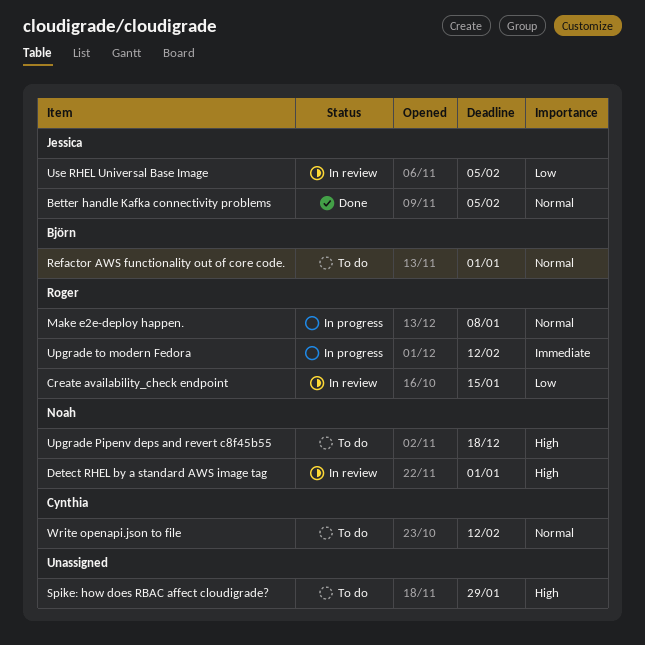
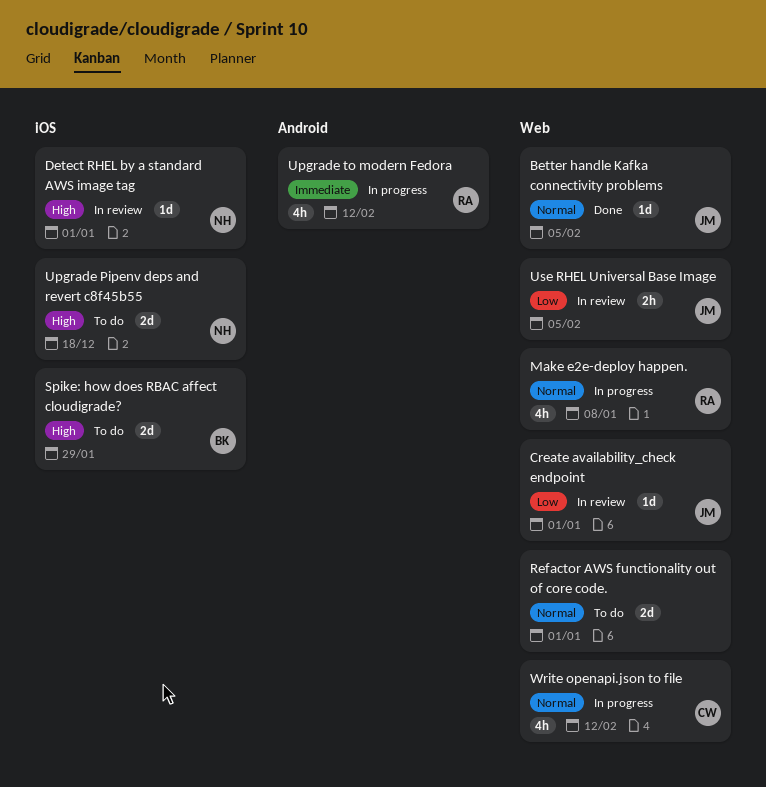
Create availability_check endpoint, owner: Roger -> Jessica
Create availability_check endpoint, due: Jan 15 -> Jan 1
Refactor AWS functionality out of core code., owner: Björn -> none
Spike: how does RBAC affect cloudigrade?, owner: none -> Björn
Write openapi.json to file, status: To do -> In progress

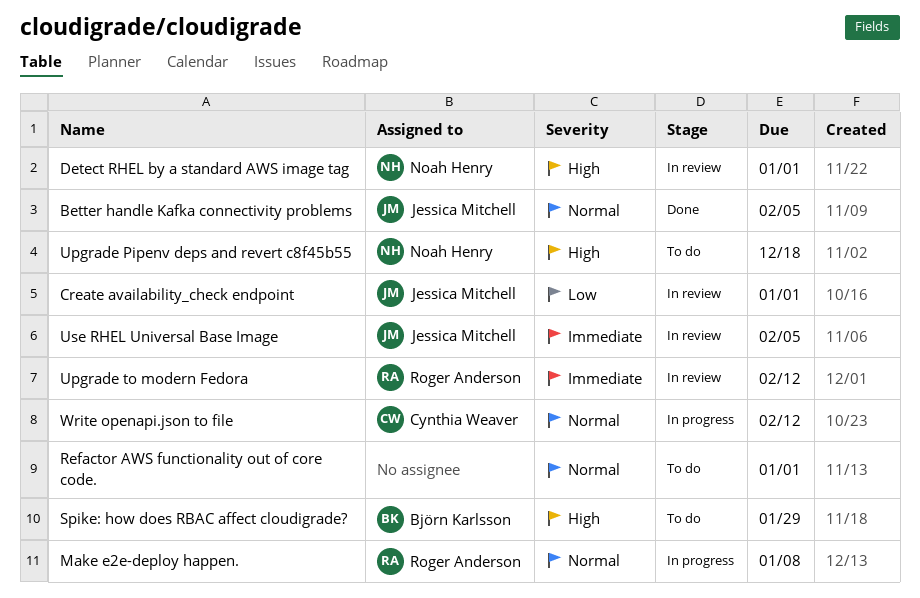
Upgrade to modern Fedora, status: In progress -> In review
Use RHEL Universal Base Image, priority: Low -> Immediate

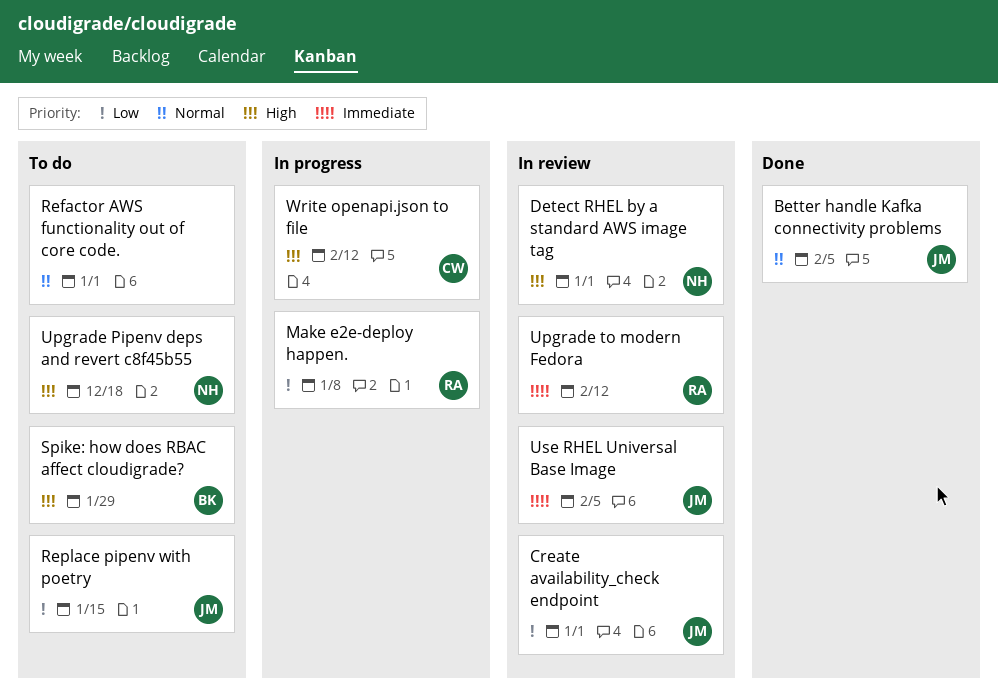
Make e2e-deploy happen., priority: Normal -> Low
Replace pipenv with poetry: none -> present
Write openapi.json to file, priority: Normal -> High

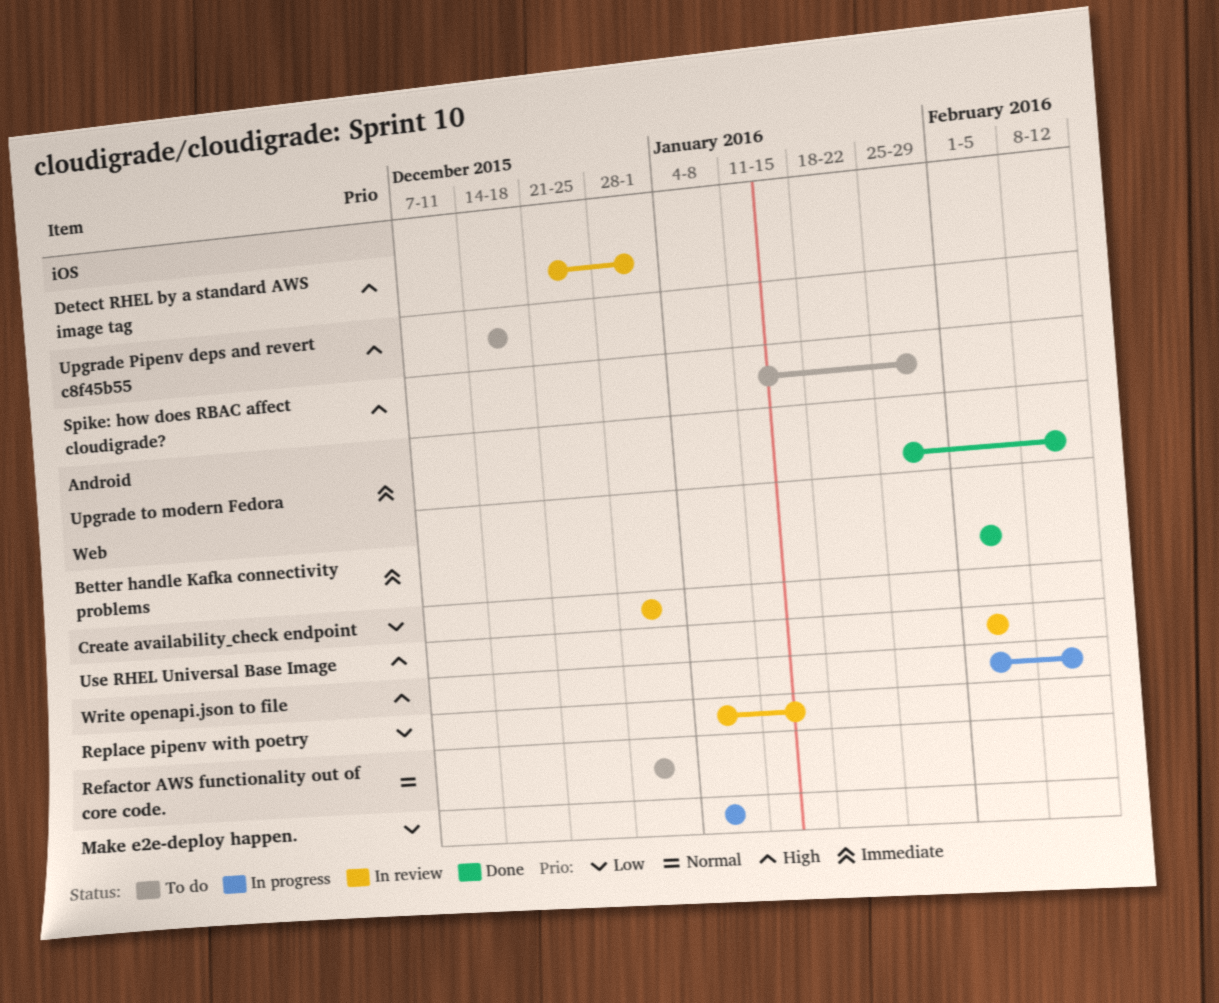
Better handle Kafka connectivity problems, priority: Normal -> Immediate
Replace pipenv with poetry, status: To do -> In review
Upgrade to modern Fedora, status: In review -> Done
Use RHEL Universal Base Image, priority: Immediate -> High

